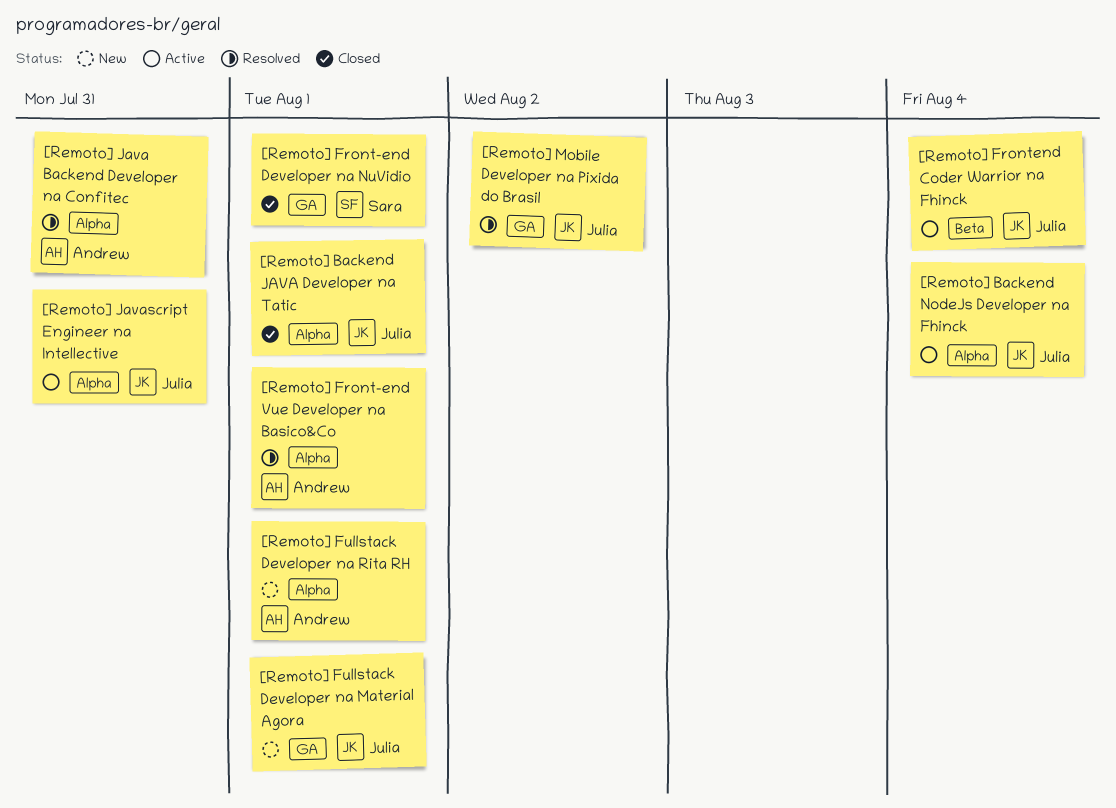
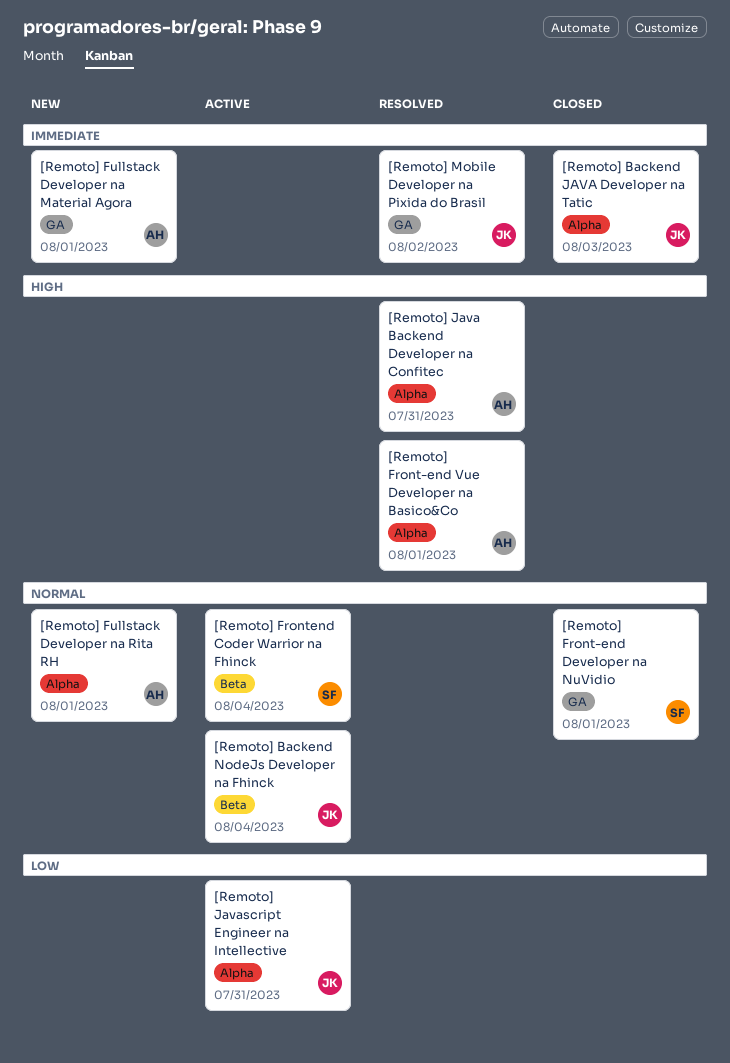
[Remoto] Backend JAVA Developer na Tatic, due: Aug 1 -> Aug 3
[Remoto] Backend NodeJs Developer na Fhinck, label: Alpha -> Beta
[Remoto] Frontend Coder Warrior na Fhinck, owner: Julia -> Sara
[Remoto] Fullstack Developer na Material Agora, owner: Julia -> Andrew

